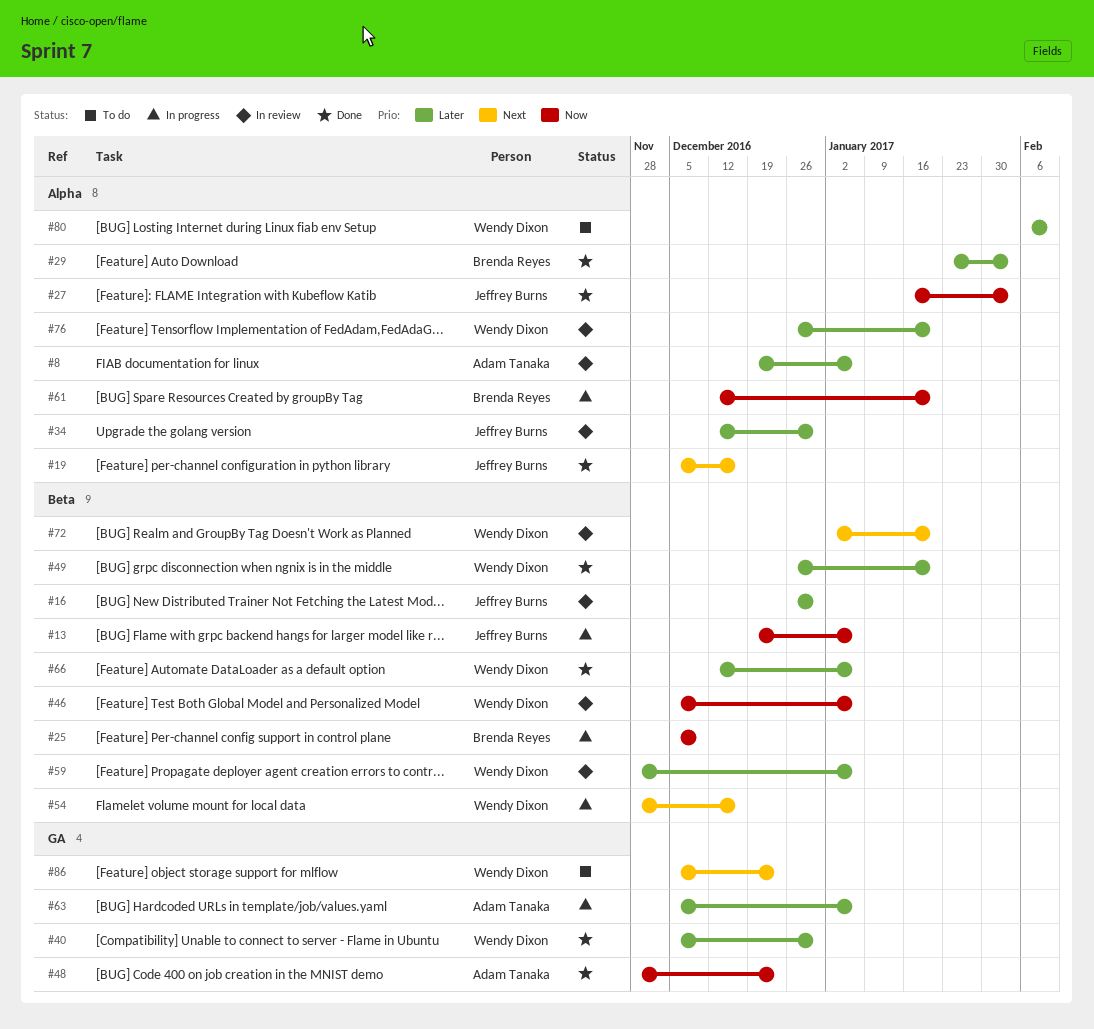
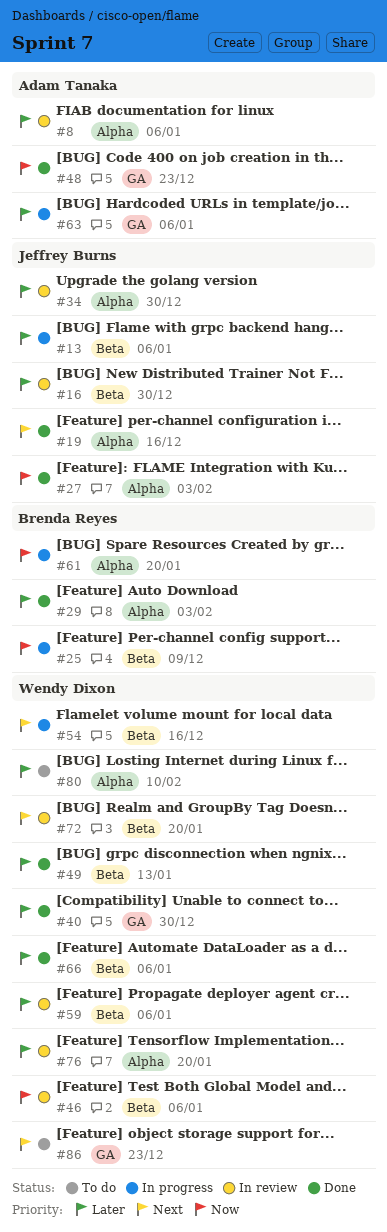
#13, priority: Now -> Later
#49, due: Jan 20 -> Jan 13

